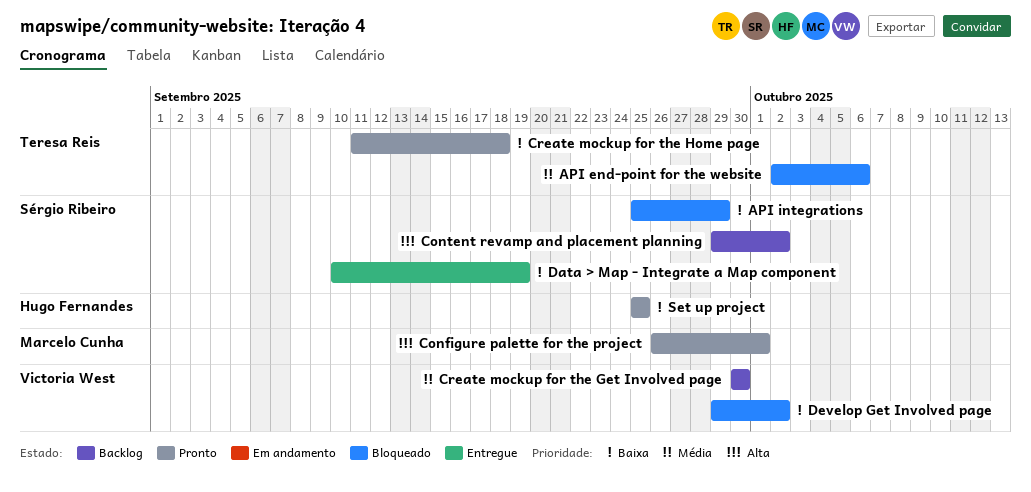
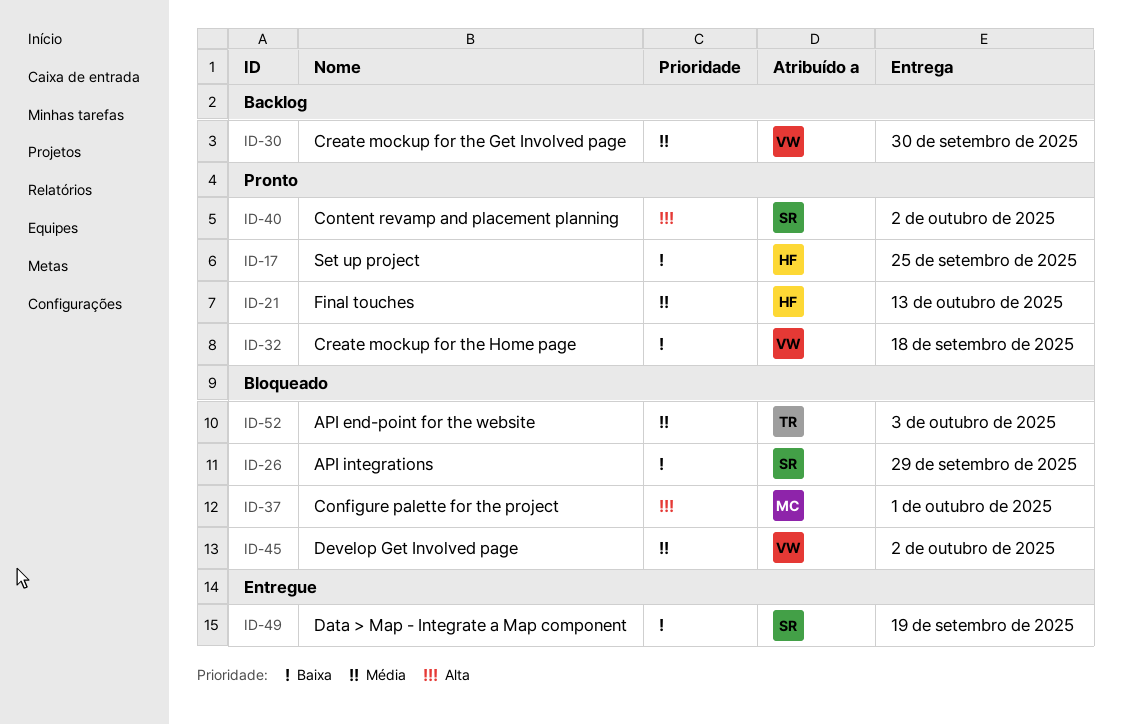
API end-point for the website, due: Oct 6 -> Oct 3
Configure palette for the project, status: Pronto -> Bloqueado
Content revamp and placement planning, status: Backlog -> Pronto
Create mockup for the Home page, owner: Teresa Reis -> Victoria West
Develop Get Involved page, priority: Baixa -> Média
Final touches: none -> present

